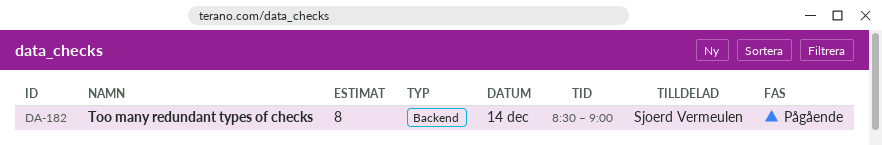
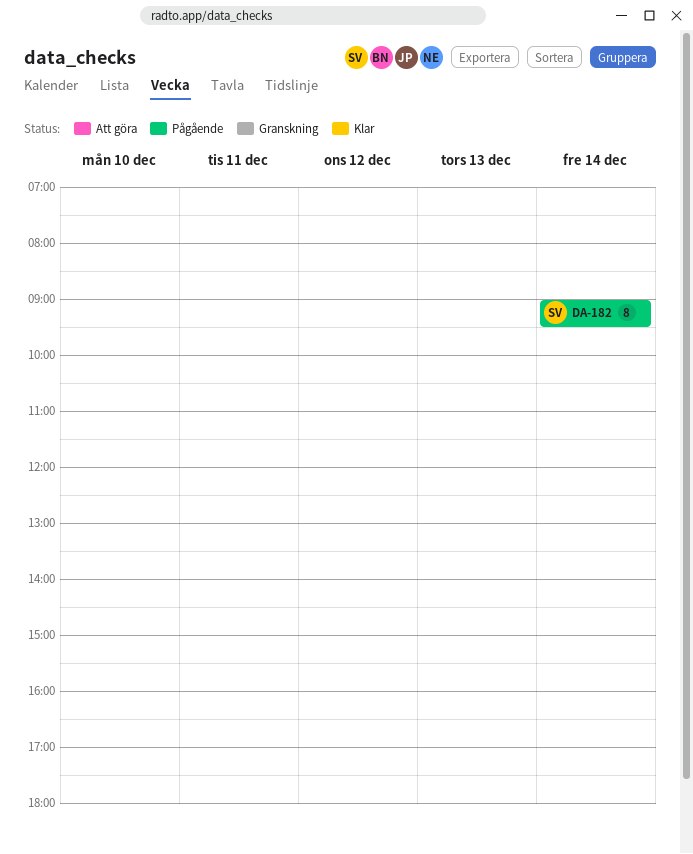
DA-182, begins: 08:30 -> 09:00
DA-182, ends: 09:00 -> 09:30

